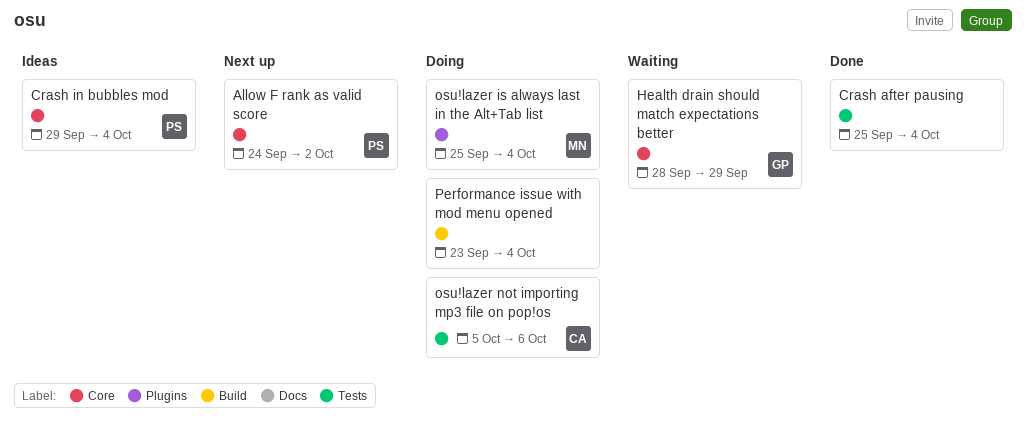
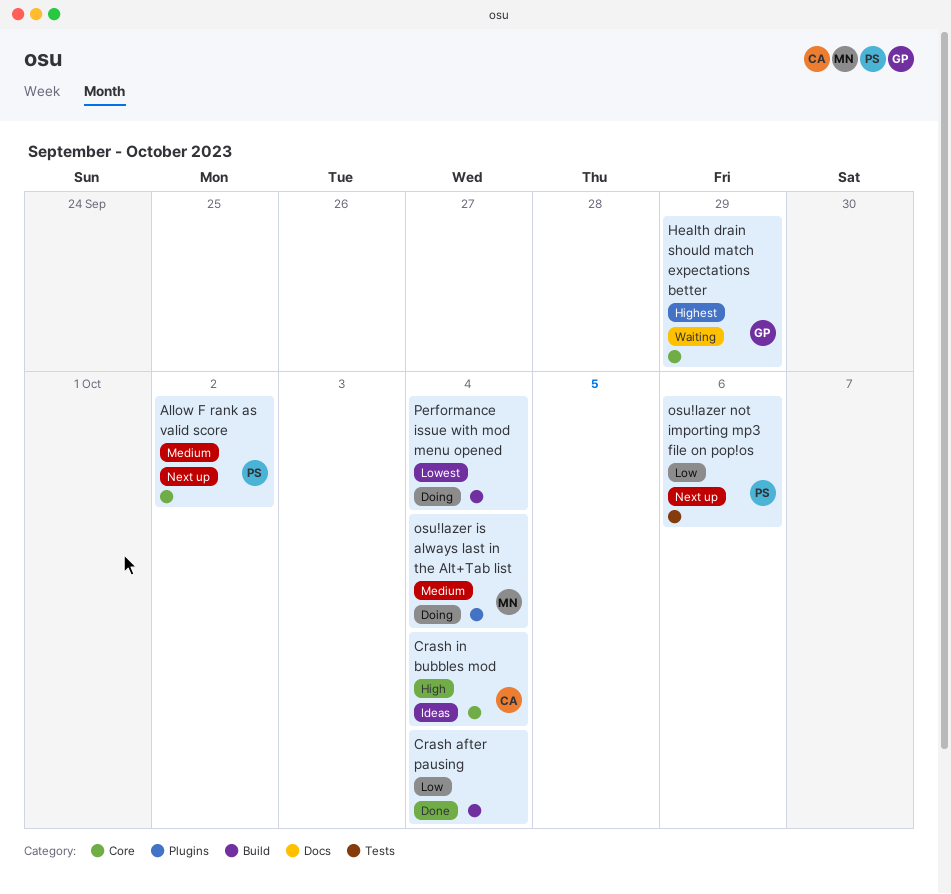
Crash after pausing, label: Tests -> Build
Crash in bubbles mod, owner: PS -> CA
osu!lazer not importing mp3 file on pop!os, status: Doing -> Next up
osu!lazer not importing mp3 file on pop!os, owner: CA -> PS

